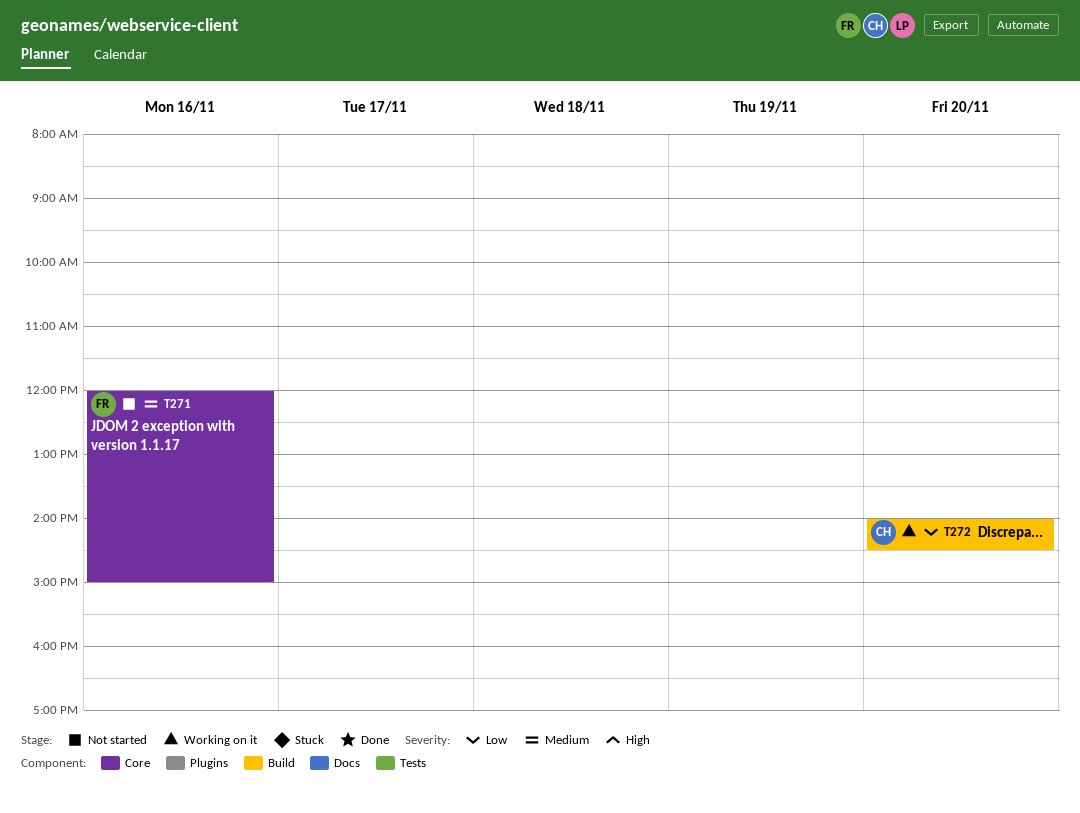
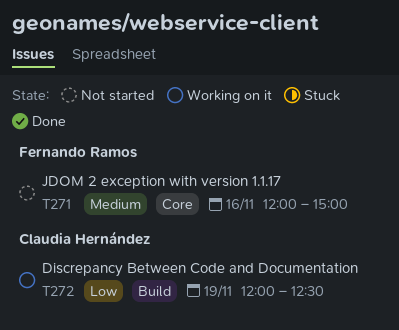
T272, day: Nov 20 -> Nov 19
T272, begins: 14:00 -> 12:00
T272, ends: 14:30 -> 12:30

